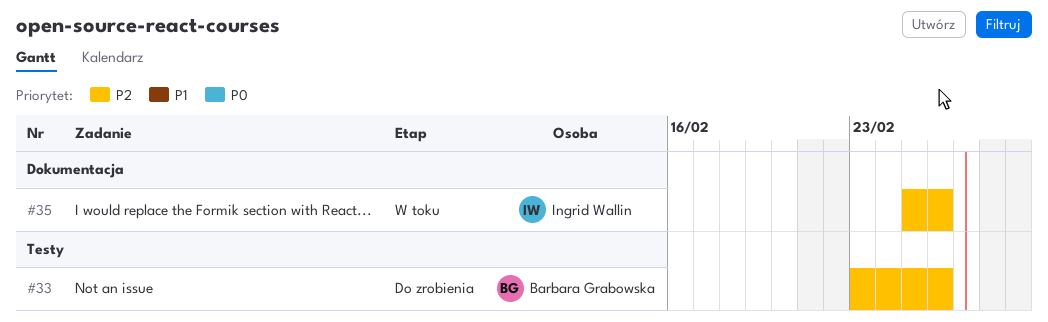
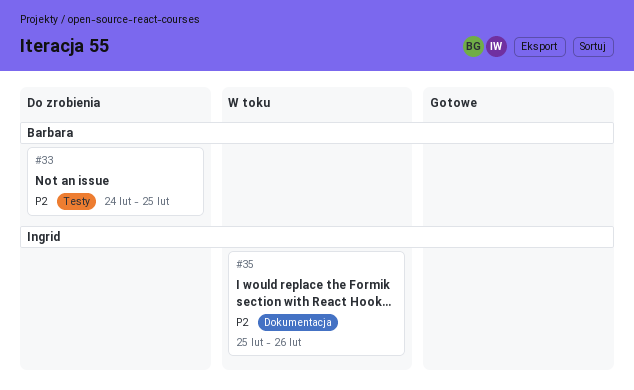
#33, start: Feb 23 -> Feb 24
#33, due: Feb 26 -> Feb 25

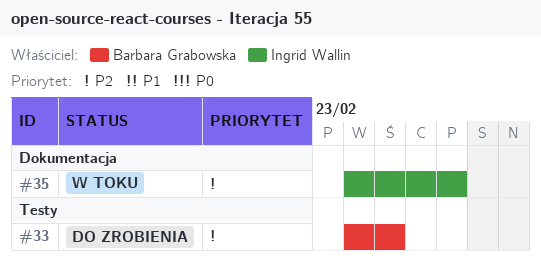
#35, start: Feb 25 -> Feb 24
#35, due: Feb 26 -> Feb 27

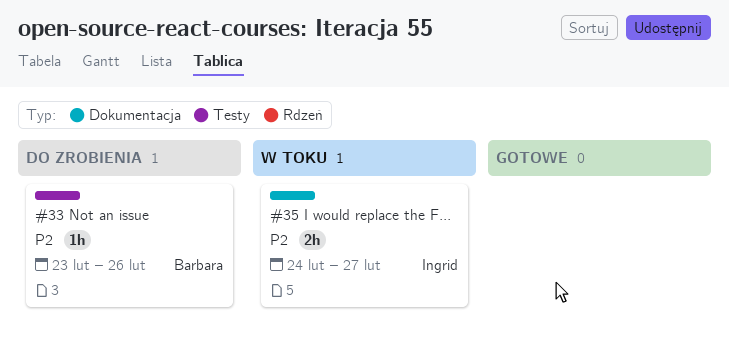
#33, start: Feb 24 -> Feb 23
#33, due: Feb 25 -> Feb 26

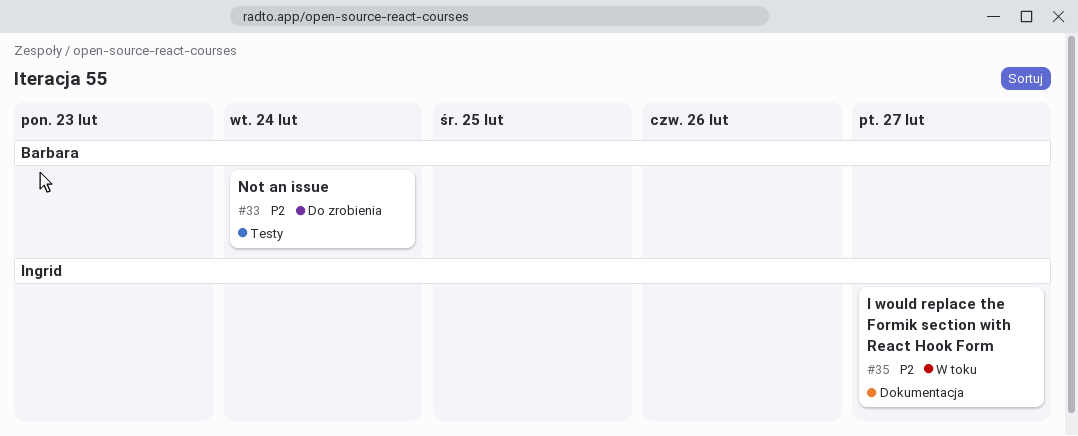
#33, due: Feb 26 -> Feb 24

